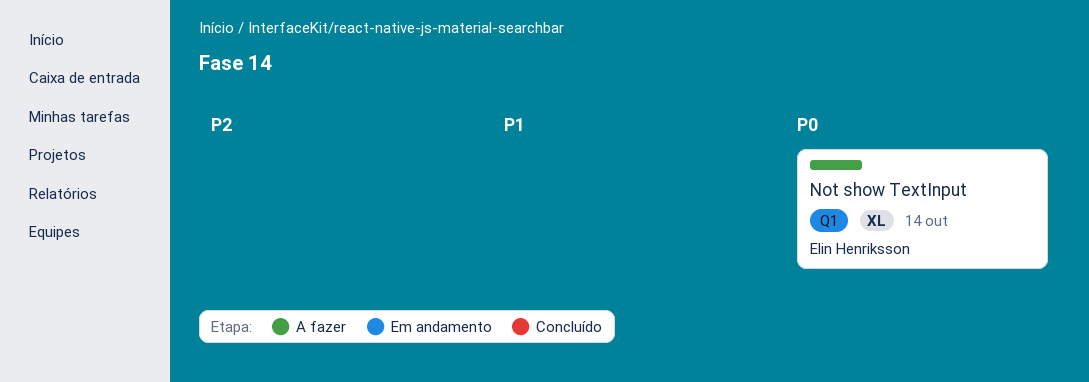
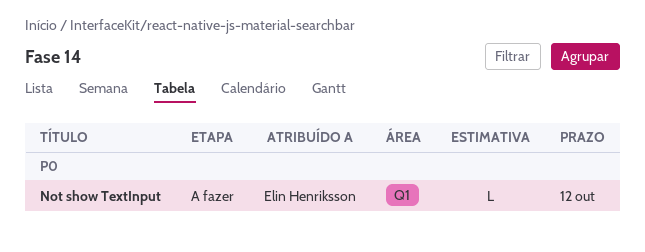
Not show TextInput, estimate: XL -> L
Not show TextInput, due: Oct 14 -> Oct 12

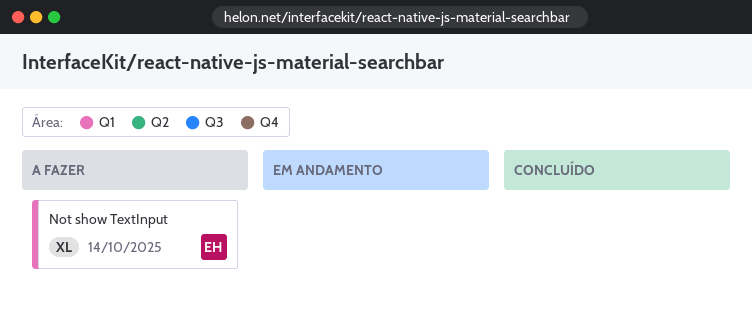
Not show TextInput, estimate: L -> XL
Not show TextInput, due: Oct 12 -> Oct 14

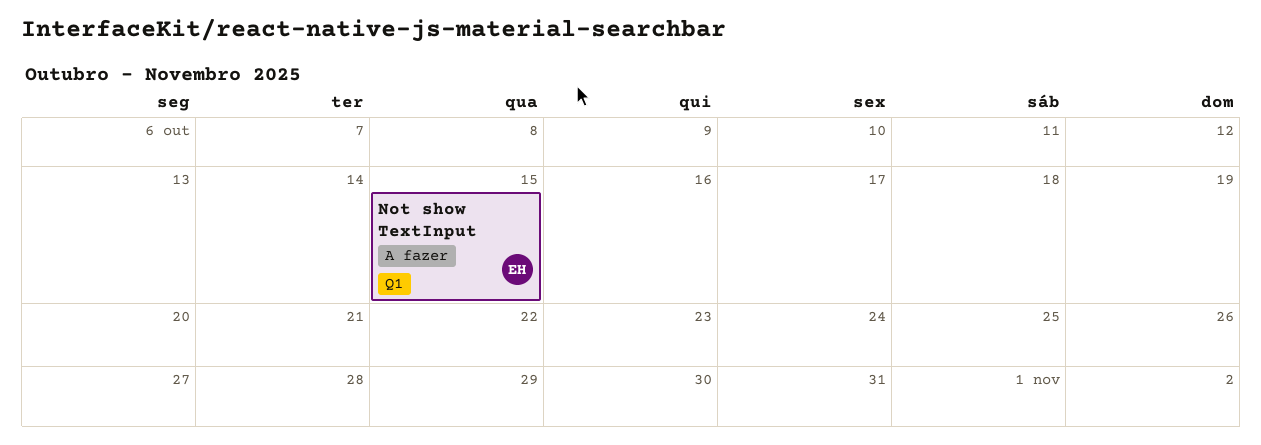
Not show TextInput, due: Oct 14 -> Oct 15

